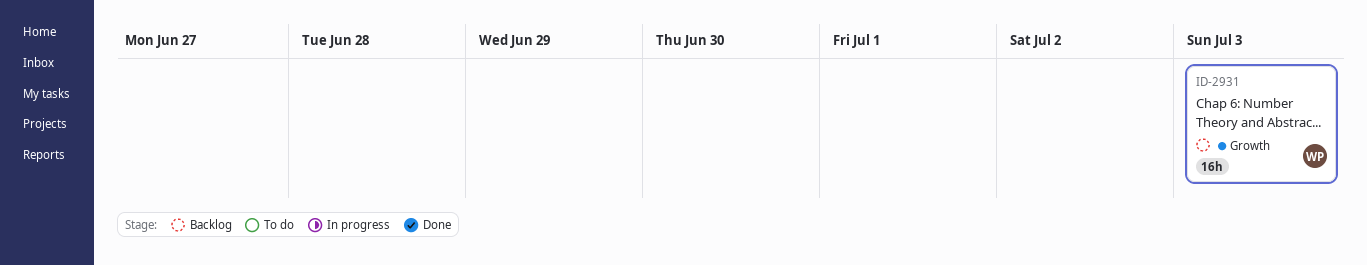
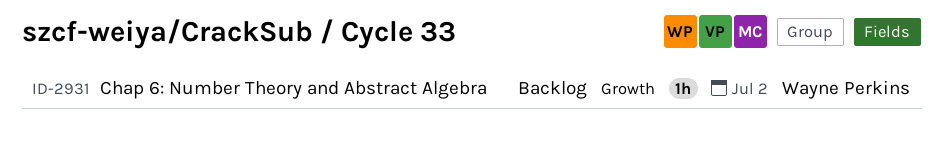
ID-2931, estimate: 16h -> 1h
ID-2931, due: Jul 3 -> Jul 2

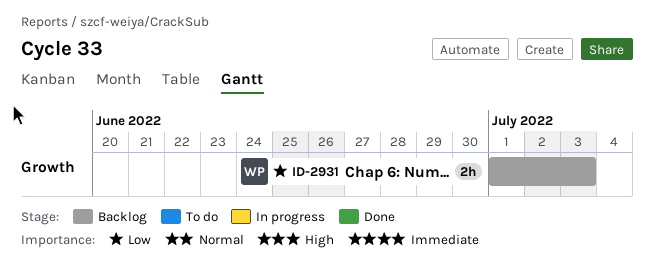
ID-2931, estimate: 1h -> 2h
ID-2931, due: Jul 2 -> Jul 3

